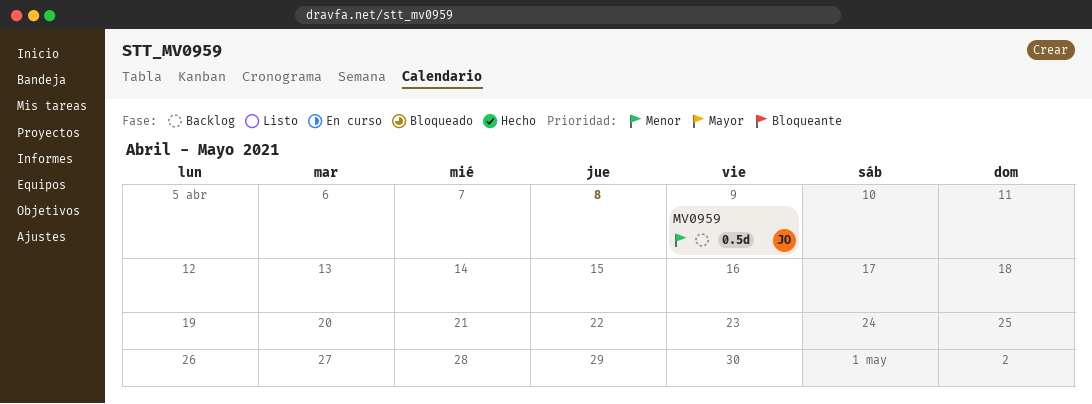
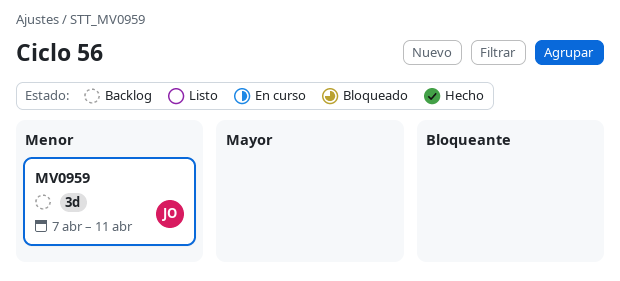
MV0959, estimate: 0.5d -> 3d
MV0959, due: Apr 9 -> Apr 11

